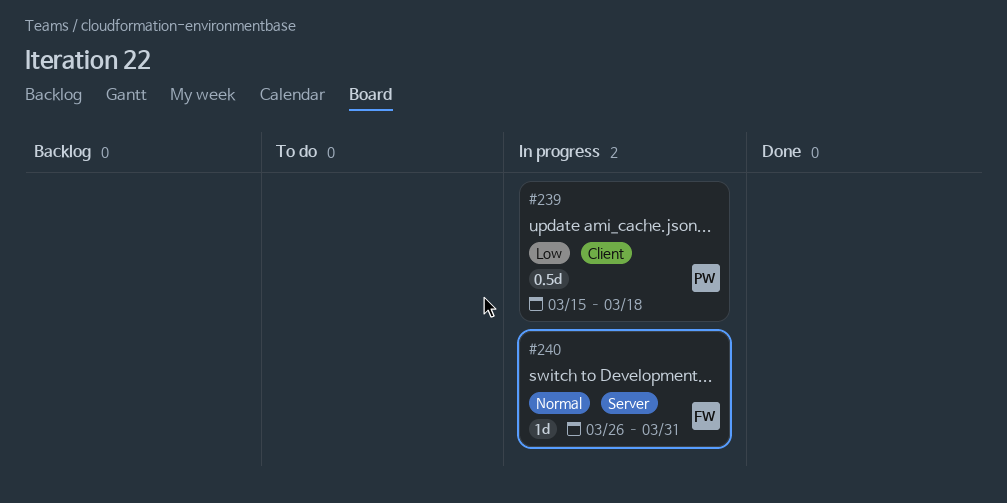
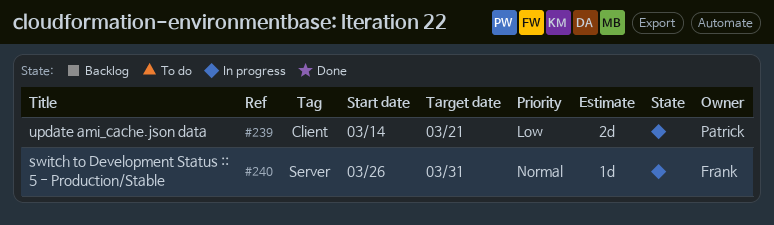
#239, estimate: 0.5d -> 2d
#239, start: Mar 15 -> Mar 14
#239, due: Mar 18 -> Mar 21

